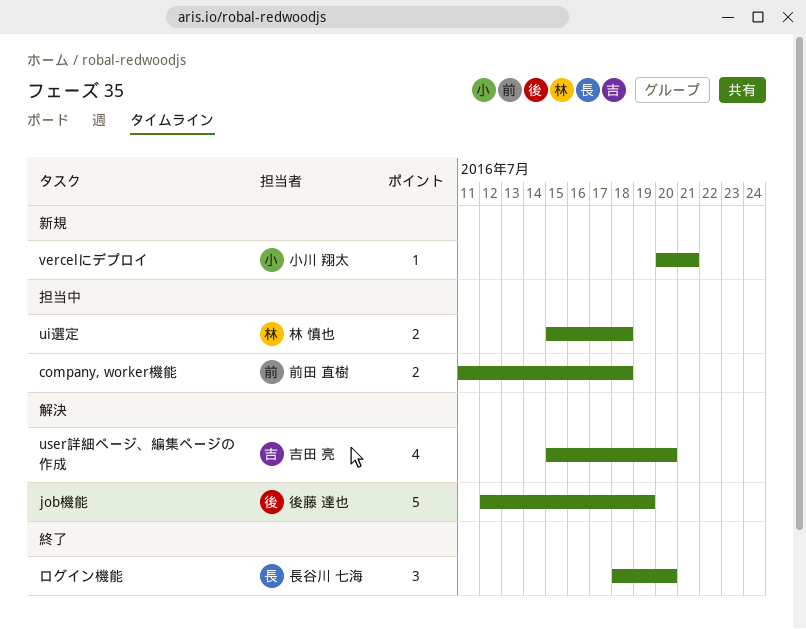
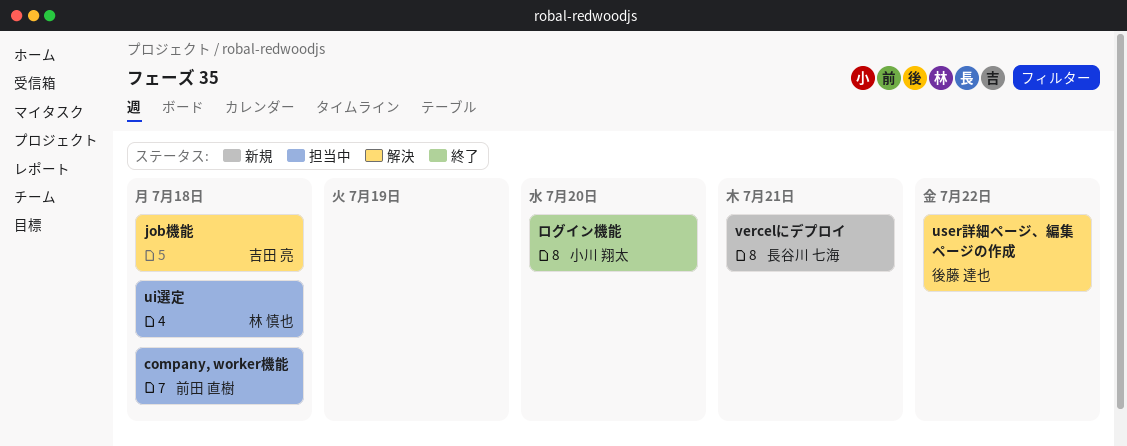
job機能, owner: 後藤 達也 -> 吉田 亮
job機能, due: Jul 19 -> Jul 18
user詳細ページ、編集ページの作成, owner: 吉田 亮 -> 後藤 達也
user詳細ページ、編集ページの作成, due: Jul 20 -> Jul 22
vercelにデプロイ, owner: 小川 翔太 -> 長谷川 七海
ログイン機能, owner: 長谷川 七海 -> 小川 翔太

